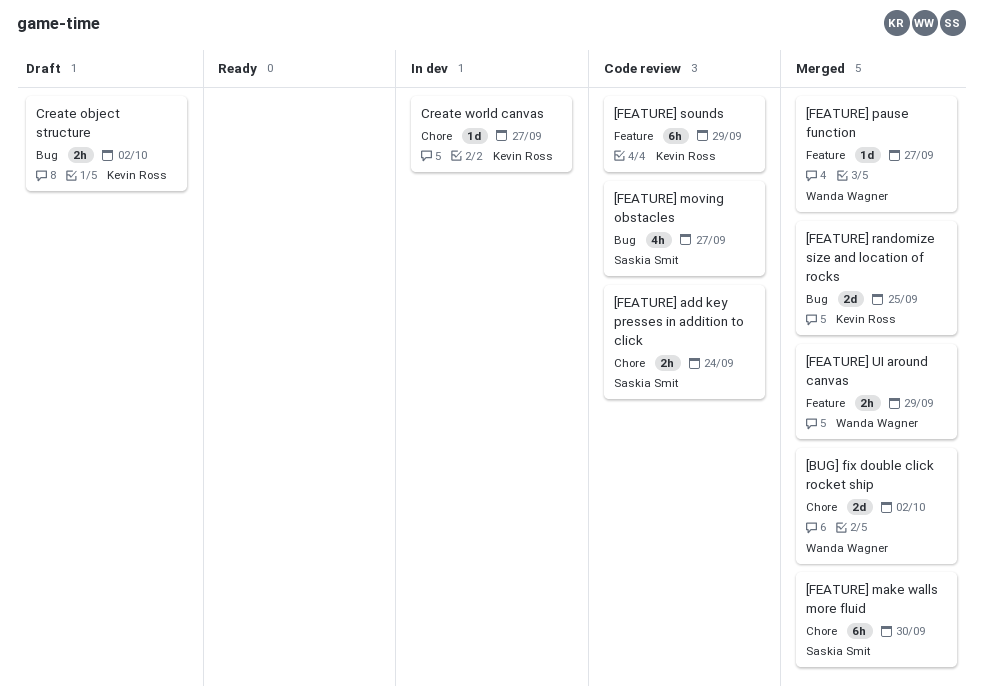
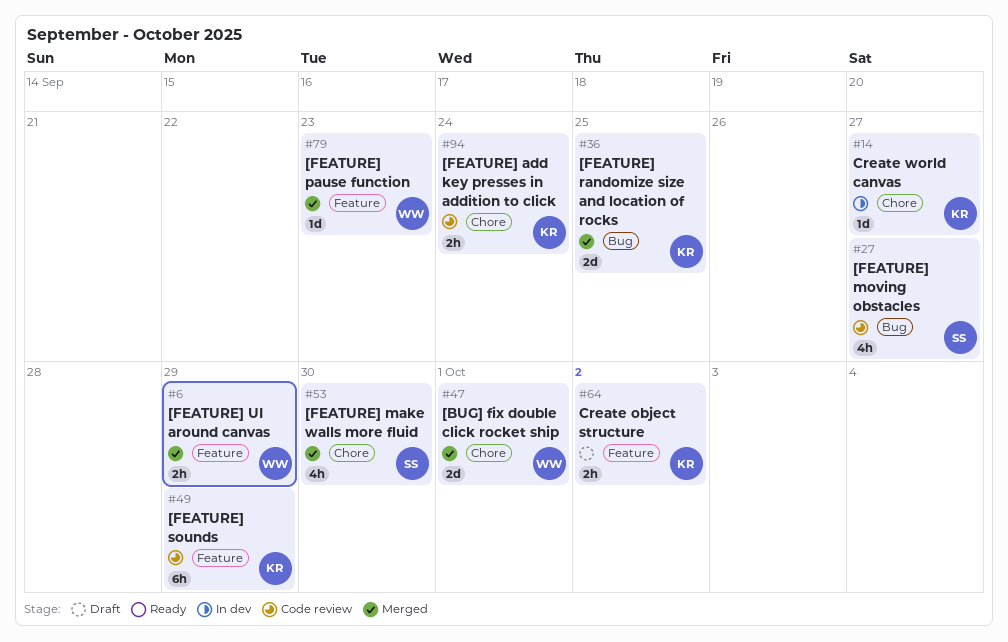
[BUG] fix double click rocket ship, due: Oct 2 -> Oct 1
[FEATURE] add key presses in addition to click, owner: Saskia Smit -> Kevin Ross
[FEATURE] make walls more fluid, estimate: 6h -> 4h
[FEATURE] pause function, due: Sep 27 -> Sep 23
Create object structure, label: Bug -> Feature

